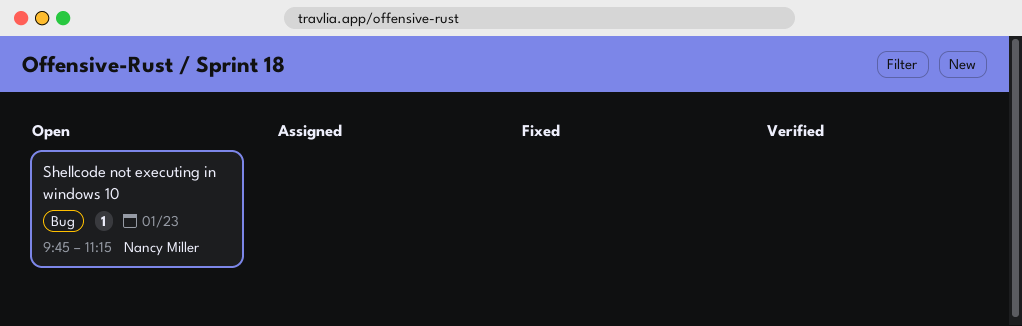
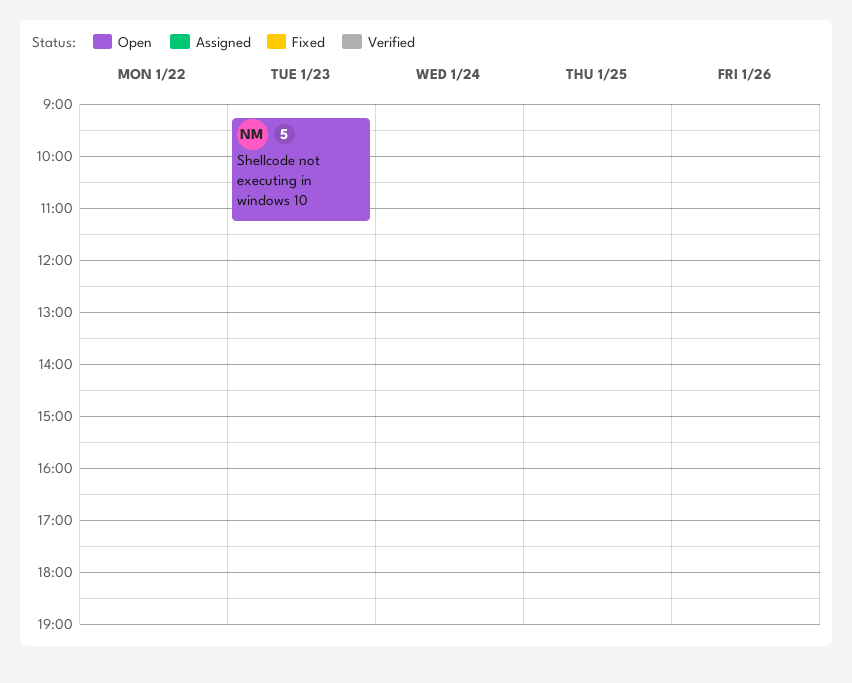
Shellcode not executing in windows 10, estimate: 1 -> 5
Shellcode not executing in windows 10, begins: 09:45 -> 09:15

